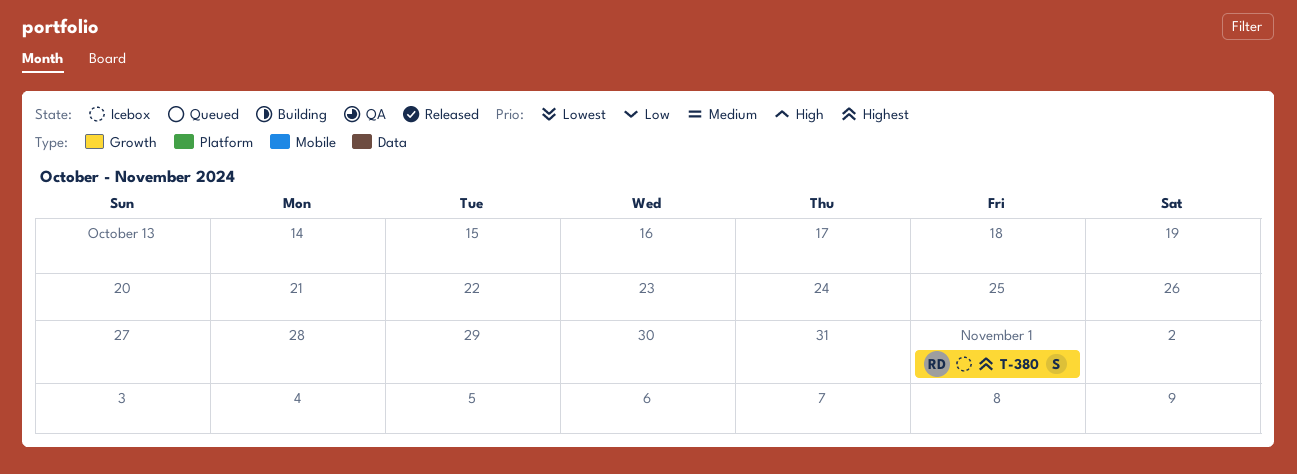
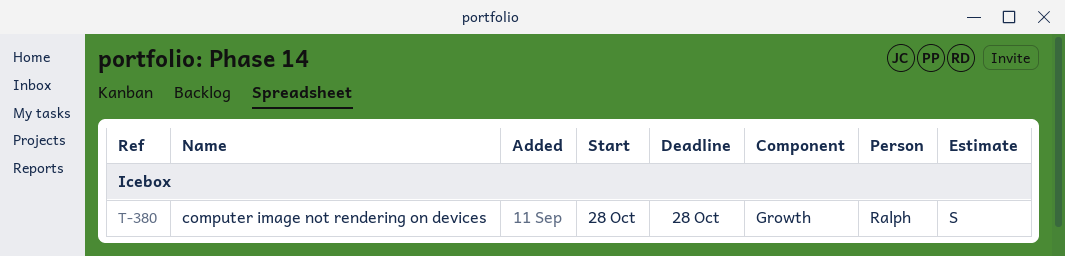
T-380, start: Nov 1 -> Oct 28
T-380, due: Nov 1 -> Oct 28

